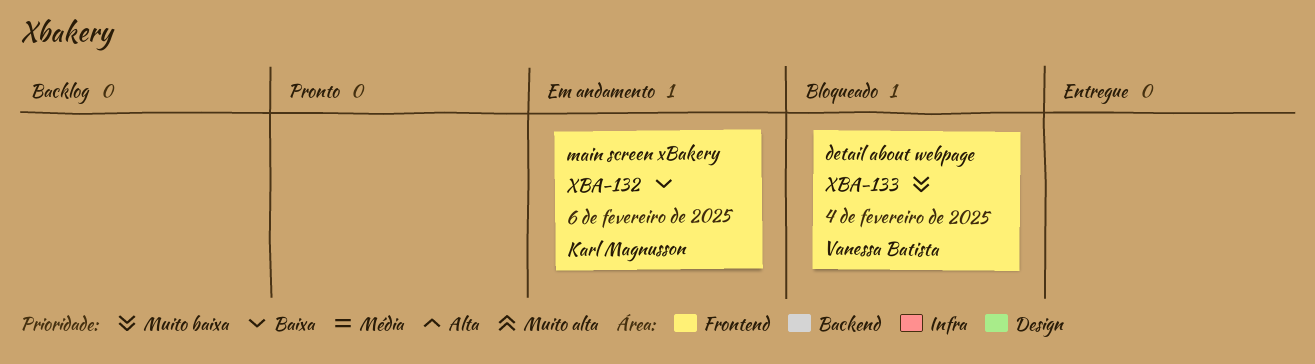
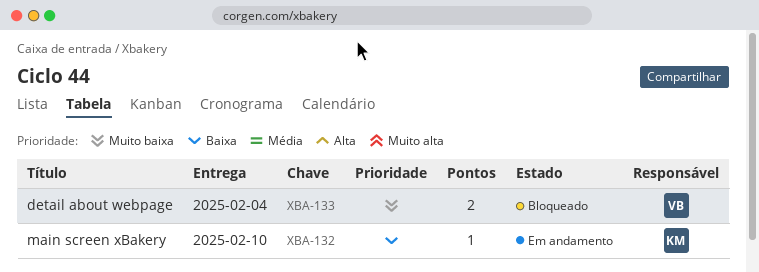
XBA-132, due: Feb 6 -> Feb 10

